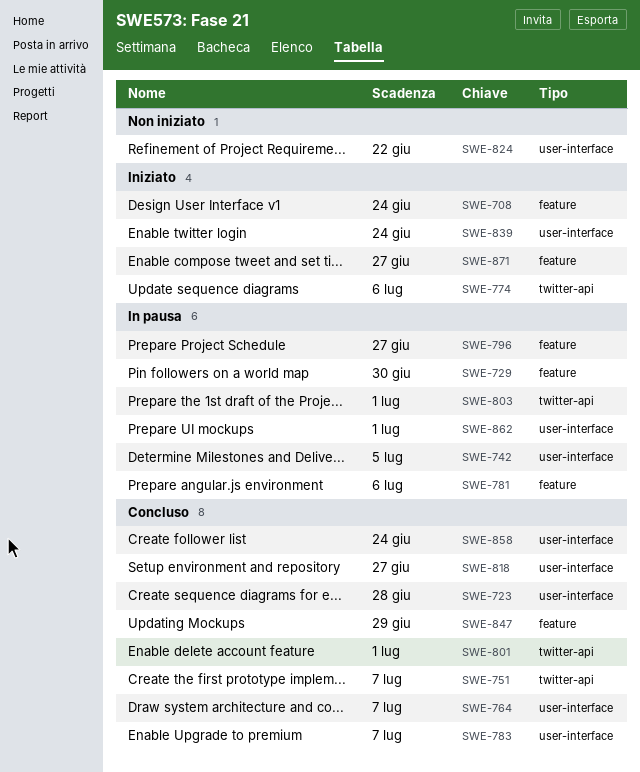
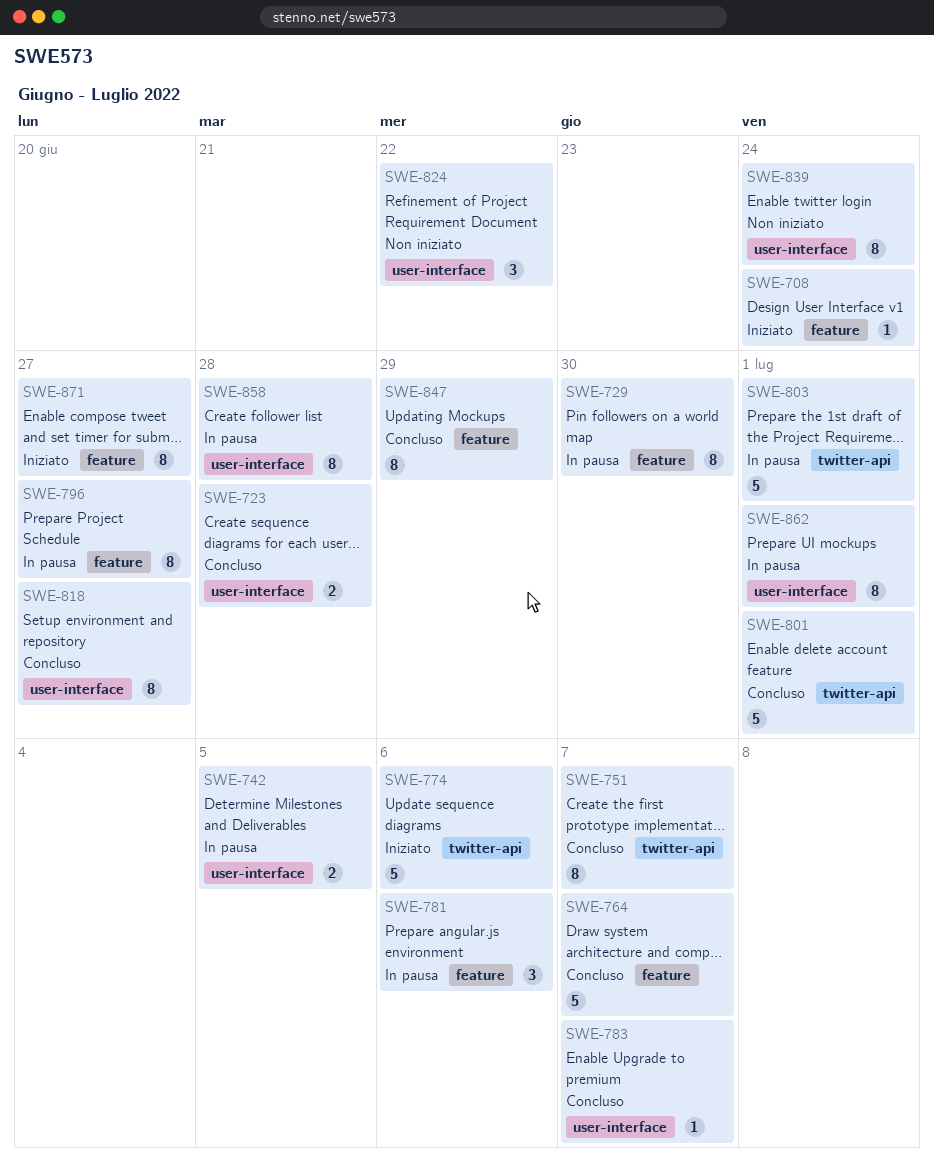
SWE-764, label: user-interface -> feature
SWE-839, status: Iniziato -> Non iniziato
SWE-858, status: Concluso -> In pausa
SWE-858, due: Jun 24 -> Jun 28

